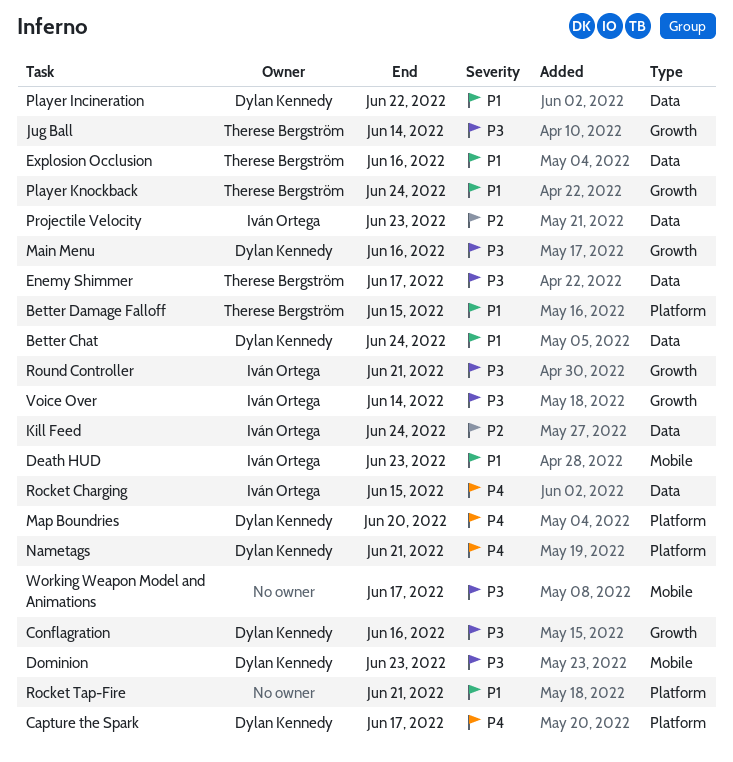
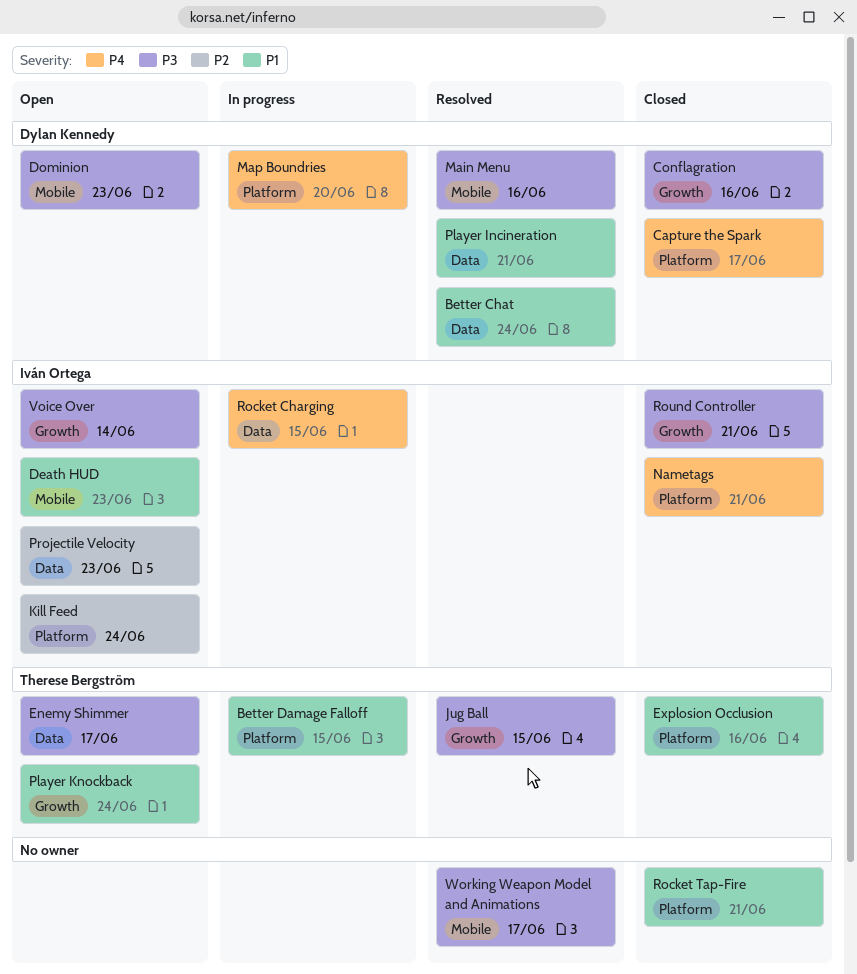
Explosion Occlusion, label: Data -> Platform
Jug Ball, due: Jun 14 -> Jun 15
Kill Feed, label: Data -> Platform
Main Menu, label: Growth -> Mobile
Nametags, owner: Dylan Kennedy -> Iván Ortega
Player Incineration, due: Jun 22 -> Jun 21

